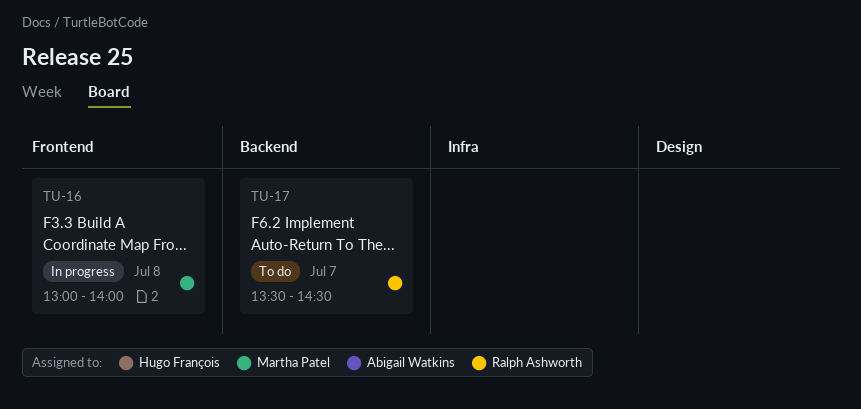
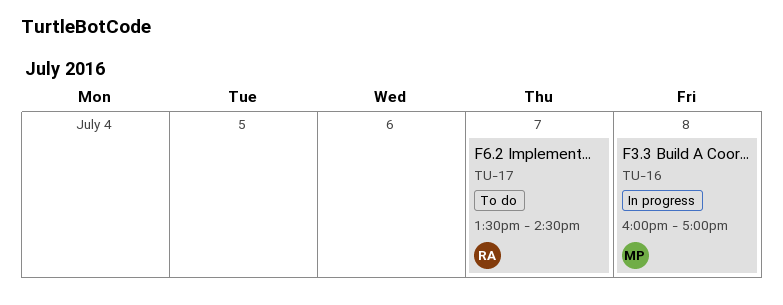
TU-16, begins: 13:00 -> 16:00
TU-16, ends: 14:00 -> 17:00

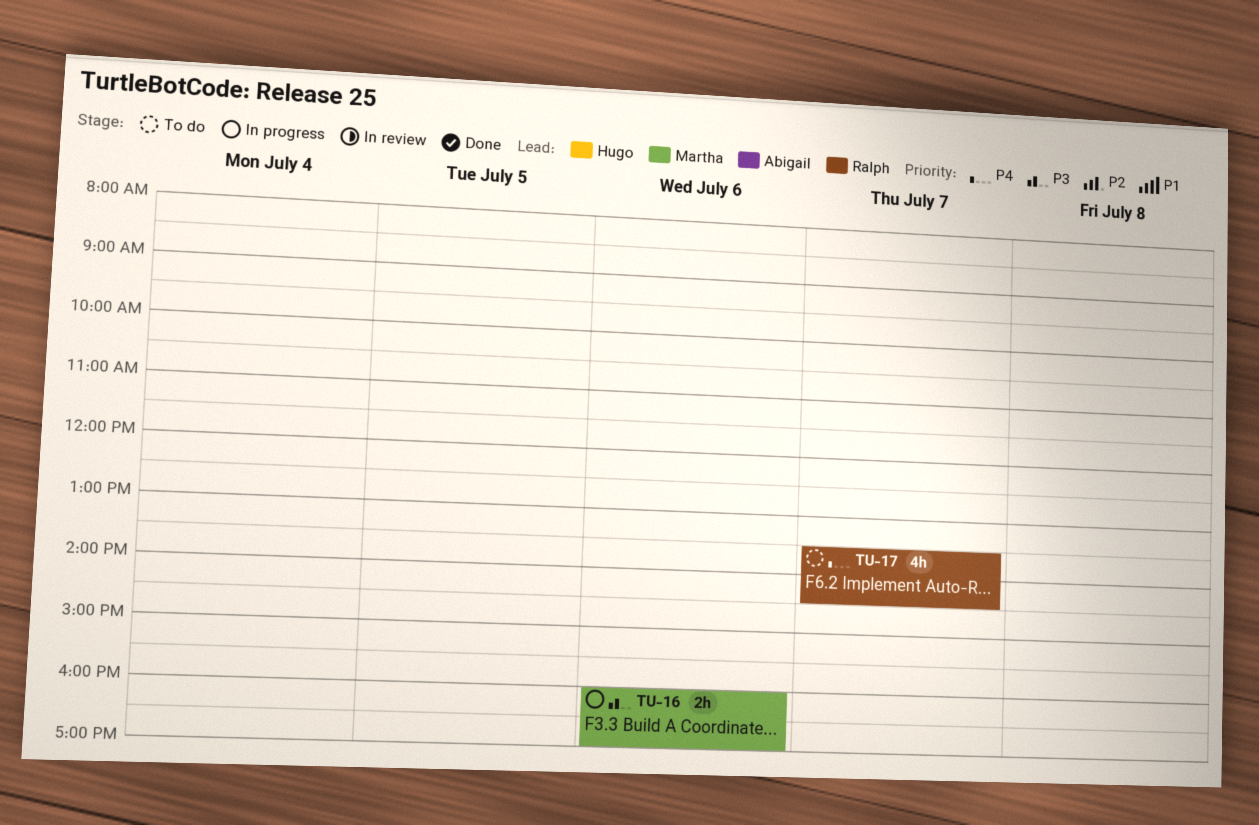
TU-16, day: Jul 8 -> Jul 6

